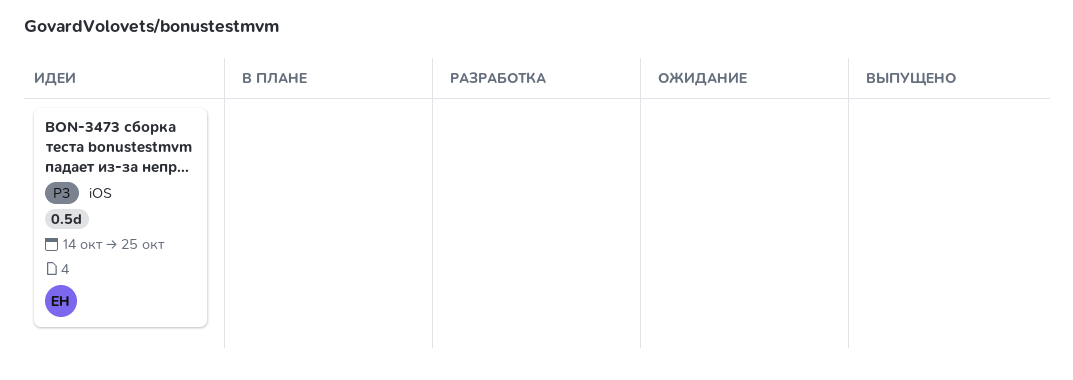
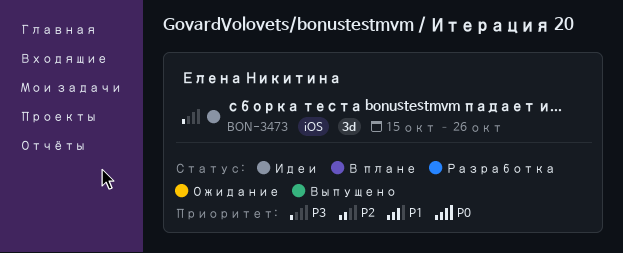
BON-3473, estimate: 0.5d -> 3d
BON-3473, start: Oct 14 -> Oct 15
BON-3473, due: Oct 25 -> Oct 26

